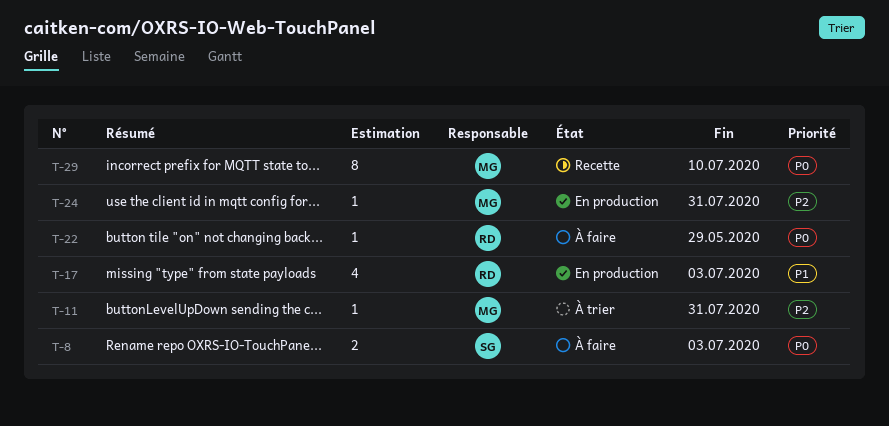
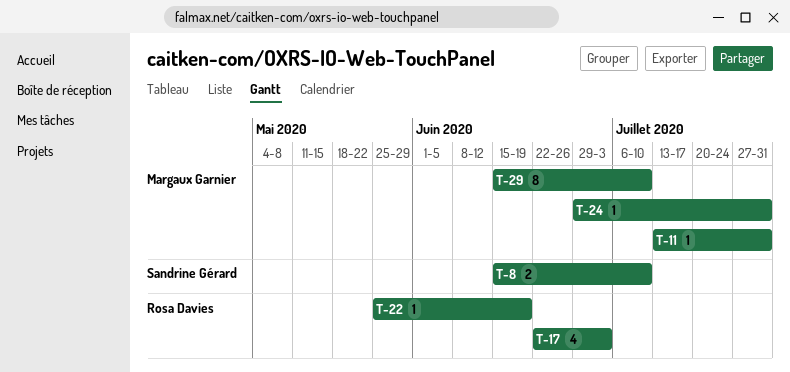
T-8, due: Jul 3 -> Jul 10
T-22, due: May 29 -> Jun 19

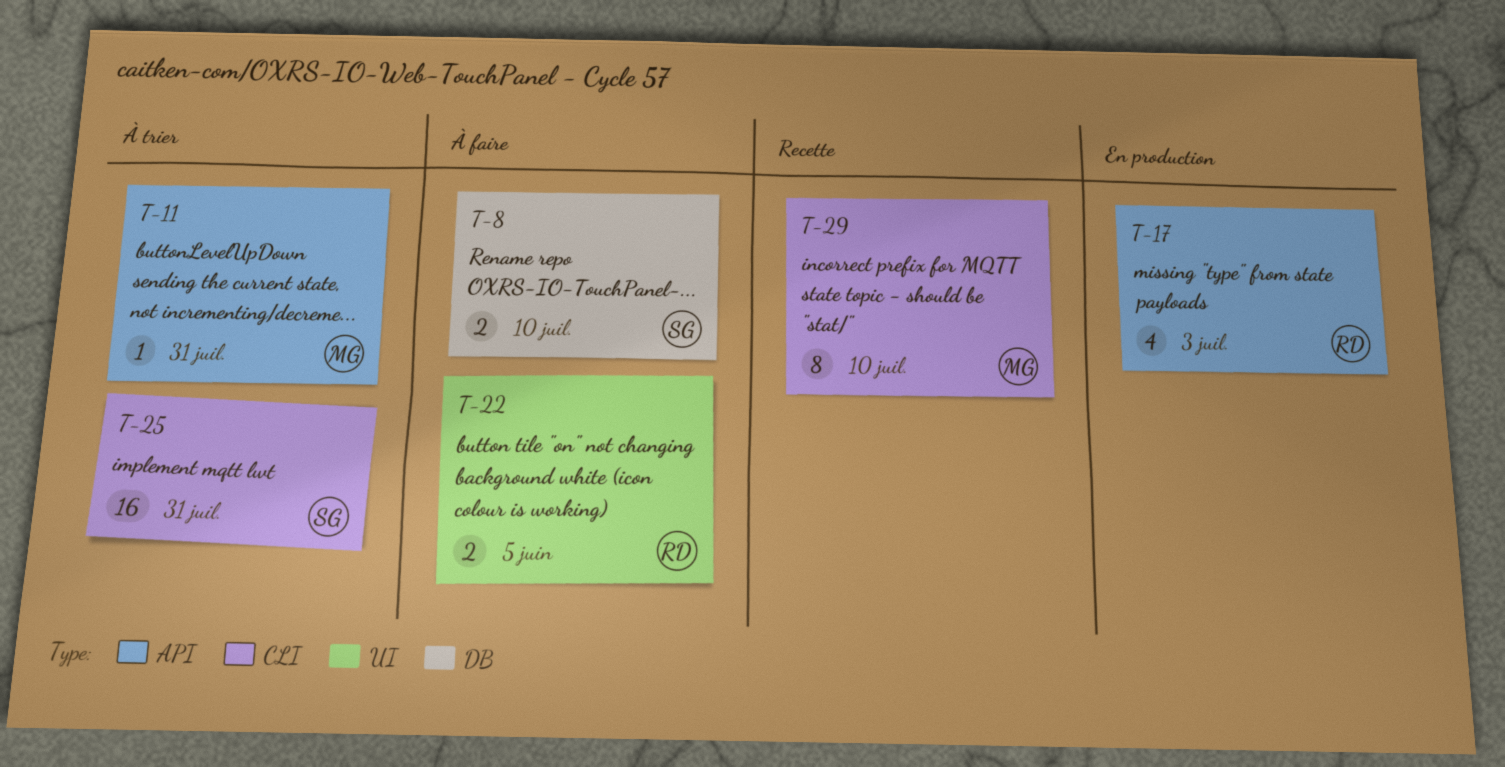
T-22, estimate: 1 -> 2
T-22, due: Jun 19 -> Jun 5
T-24: present -> none
T-25: none -> present

